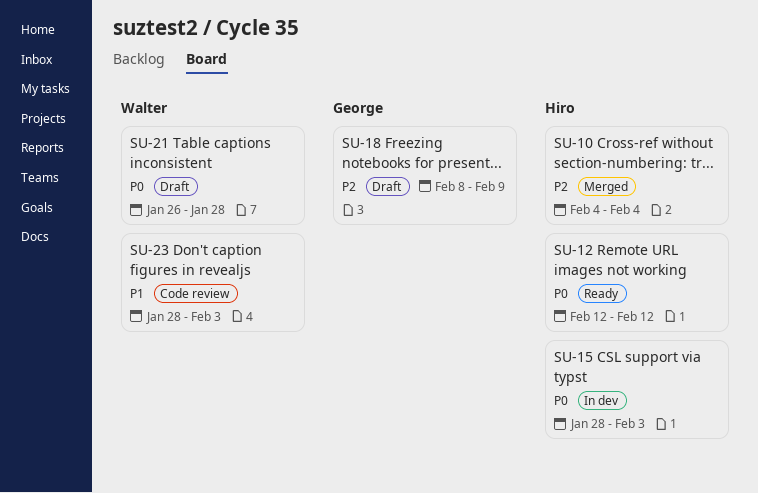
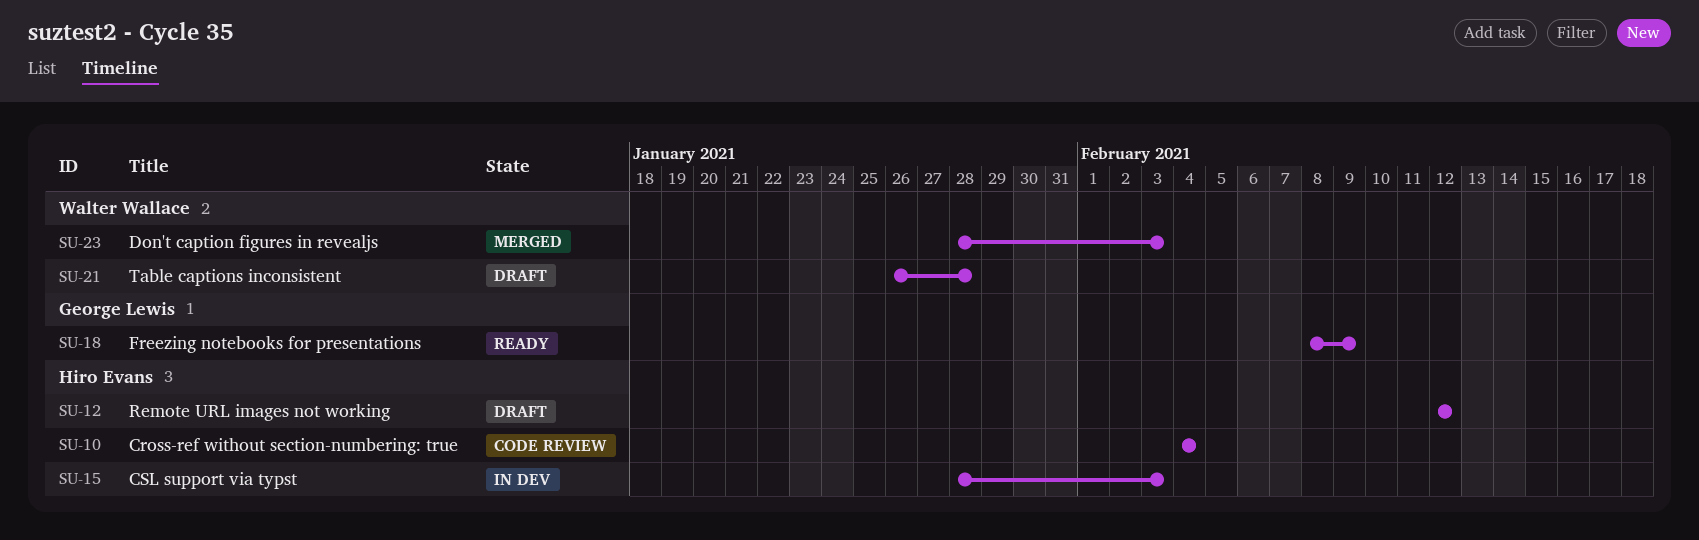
SU-10, status: Merged -> Code review
SU-12, status: Ready -> Draft
SU-18, status: Draft -> Ready
SU-23, status: Code review -> Merged

